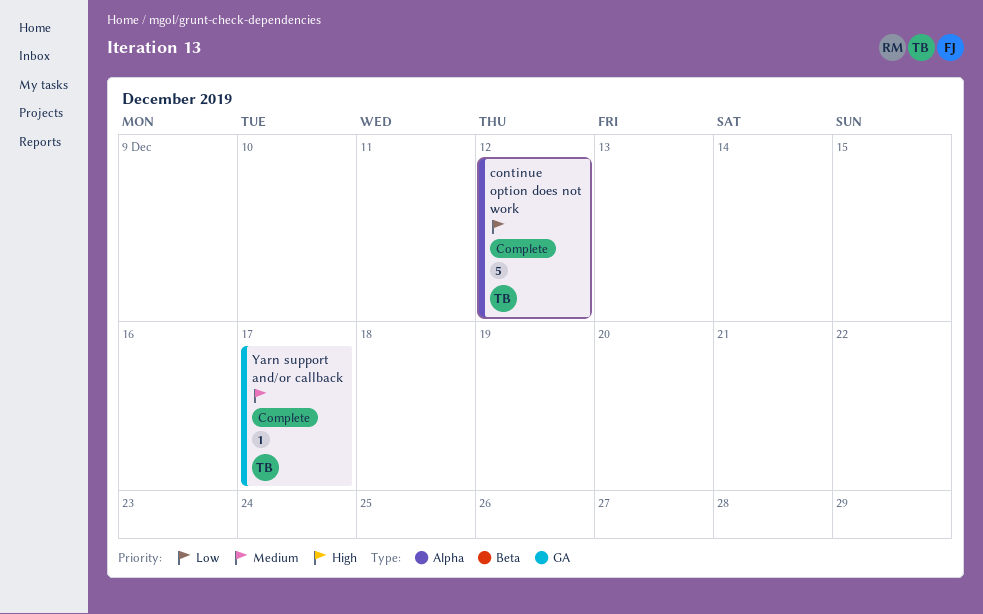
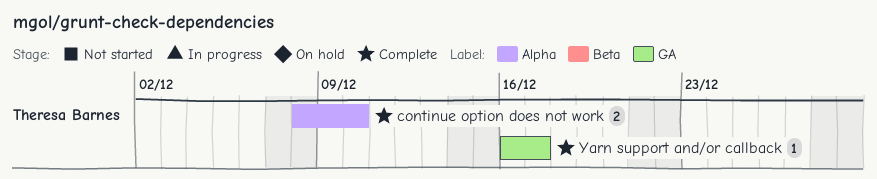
continue option does not work, estimate: 5 -> 2
continue option does not work, due: Dec 12 -> Dec 10

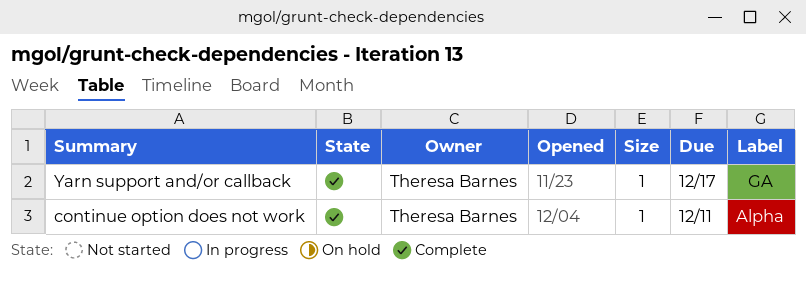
continue option does not work, estimate: 2 -> 1
continue option does not work, due: Dec 10 -> Dec 11

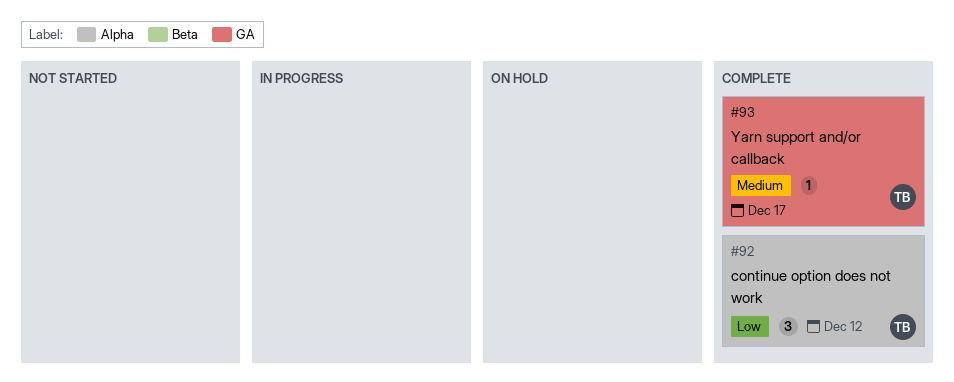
continue option does not work, estimate: 1 -> 3
continue option does not work, due: Dec 11 -> Dec 12

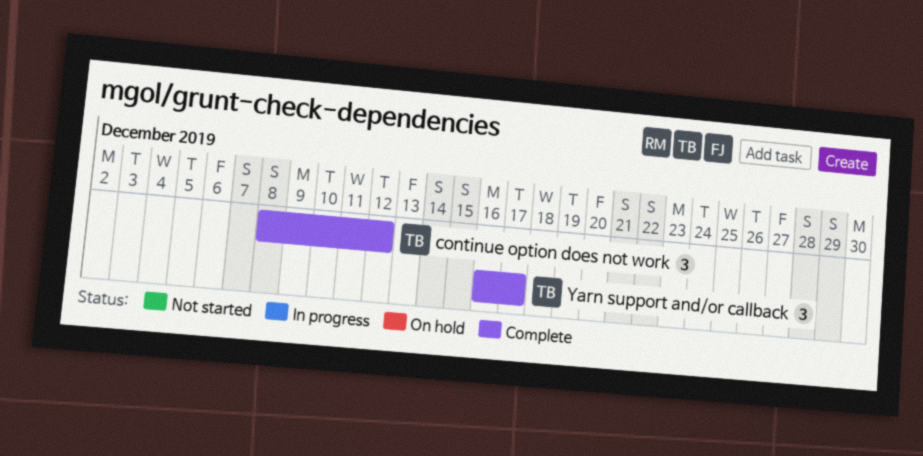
Yarn support and/or callback, estimate: 1 -> 3

